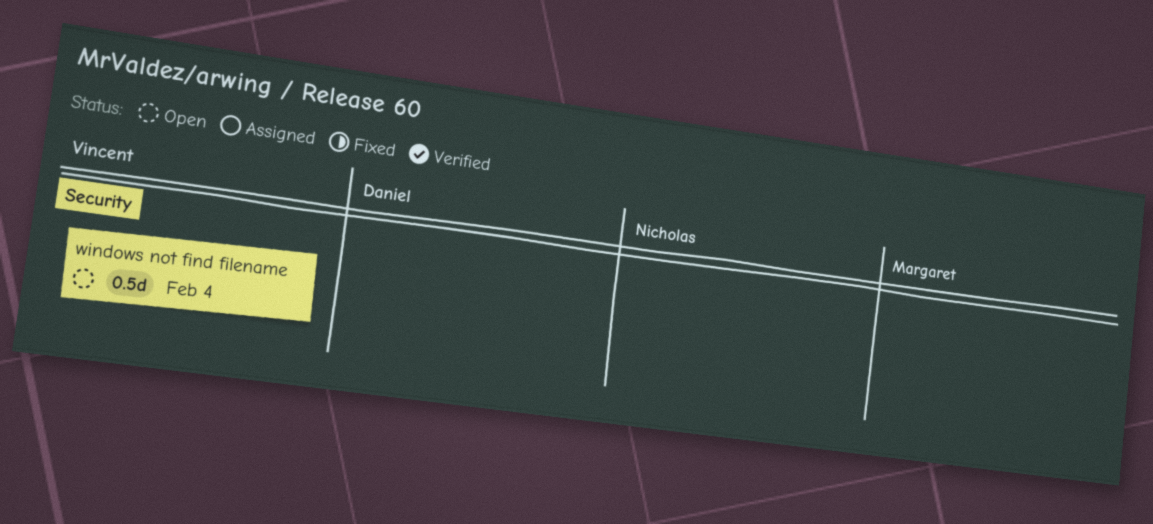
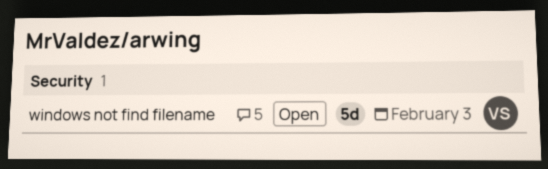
windows not find filename, estimate: 0.5d -> 5d
windows not find filename, due: Feb 4 -> Feb 3

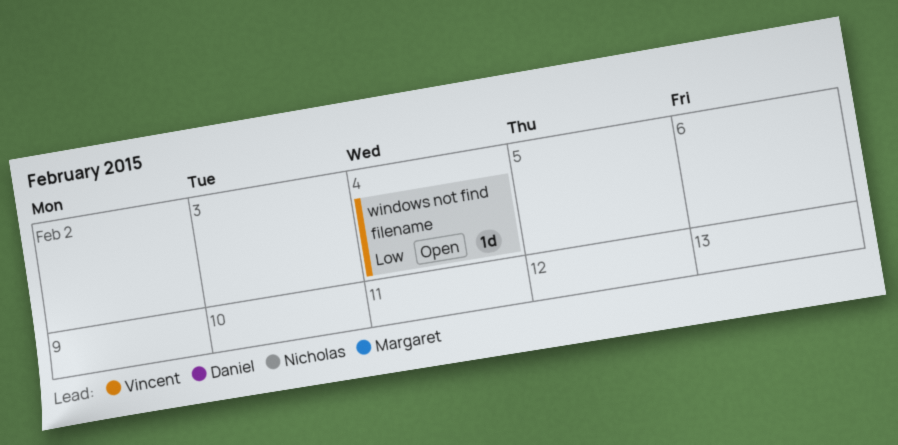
windows not find filename, estimate: 5d -> 1d
windows not find filename, due: Feb 3 -> Feb 4

